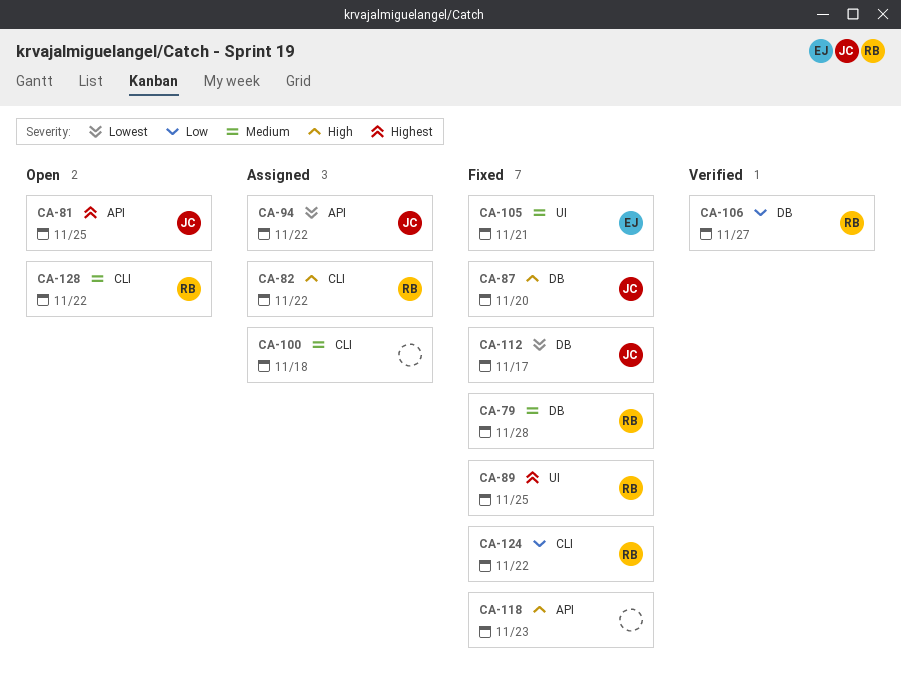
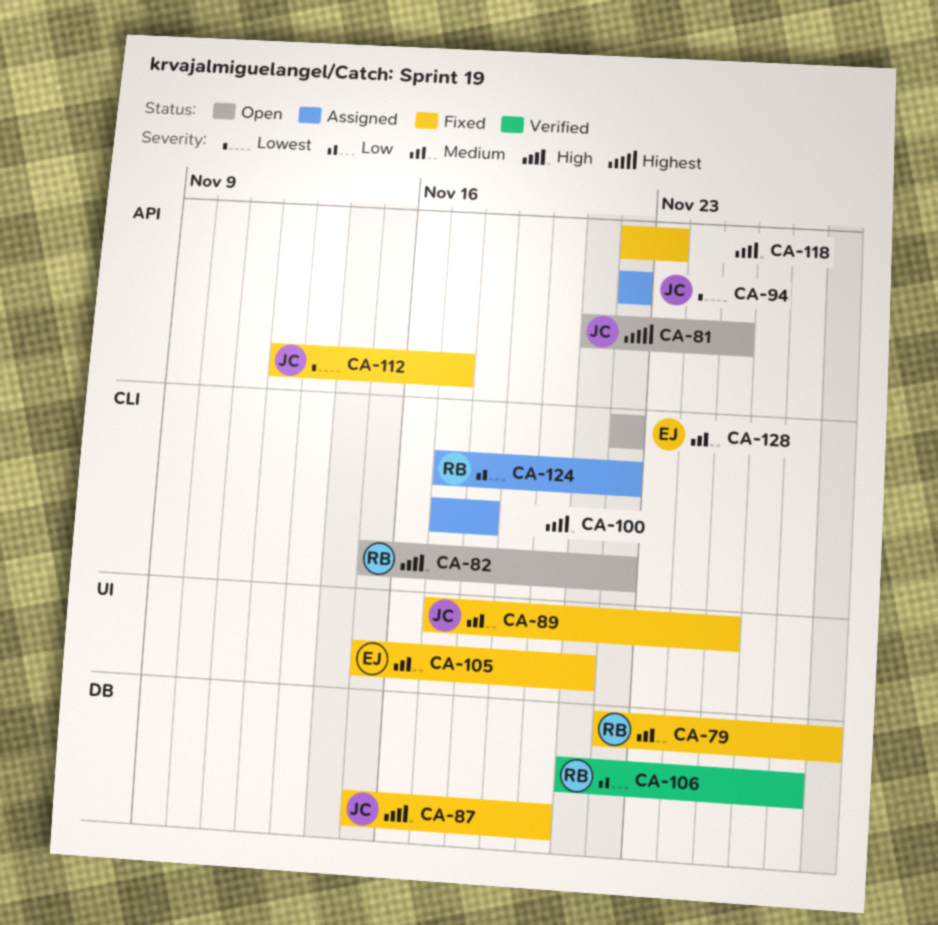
CA-82, status: Assigned -> Open
CA-89, owner: RB -> JC
CA-89, priority: Highest -> Medium
CA-100, priority: Medium -> High
CA-112, label: DB -> API
CA-124, status: Fixed -> Assigned
CA-128, owner: RB -> EJ

